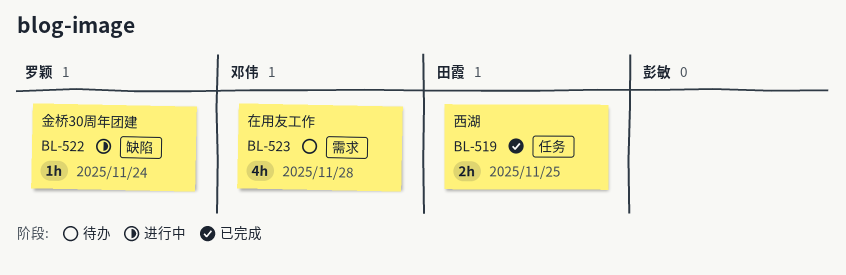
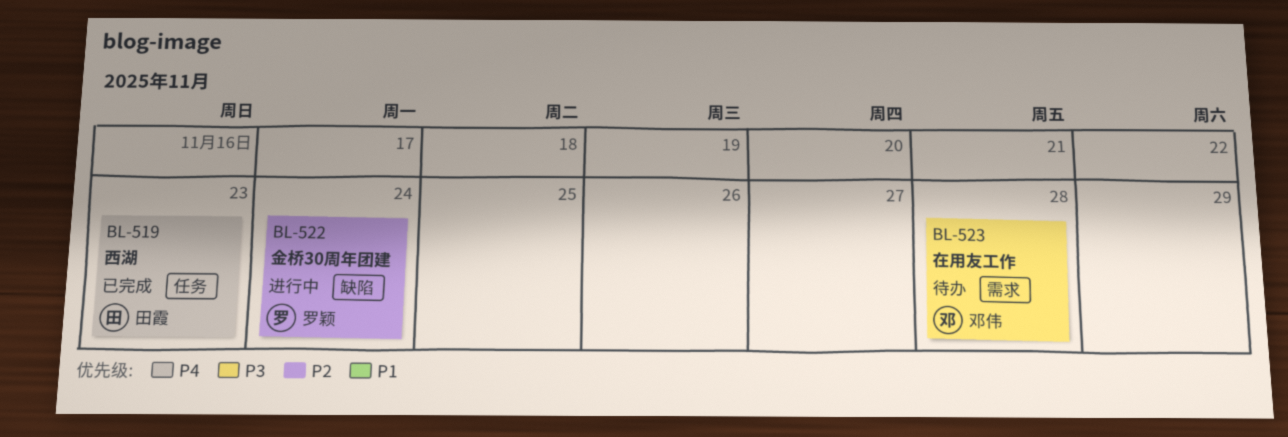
BL-519, due: Nov 25 -> Nov 23

